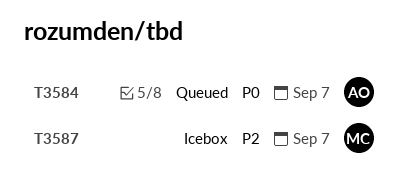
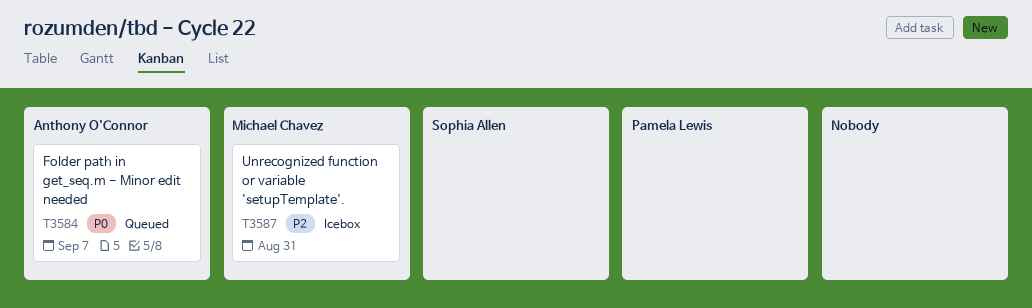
T3587, due: Sep 7 -> Aug 31

